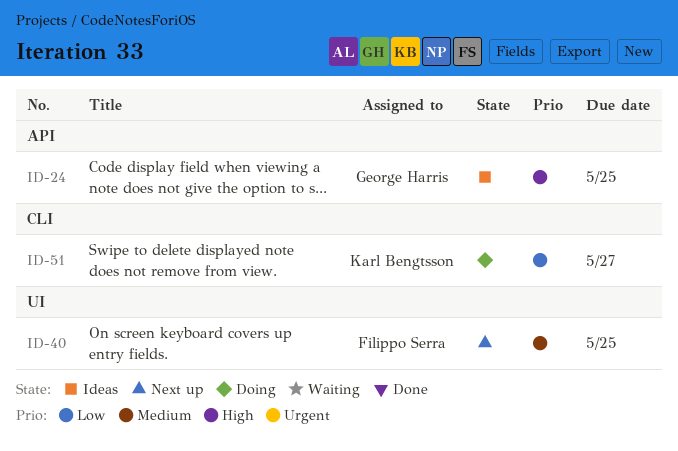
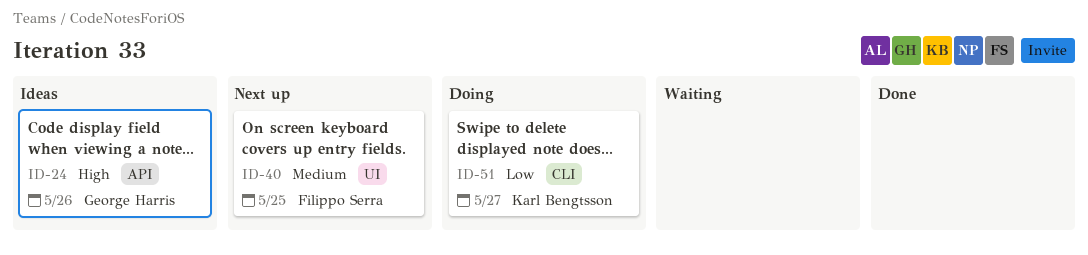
ID-24, due: May 25 -> May 26

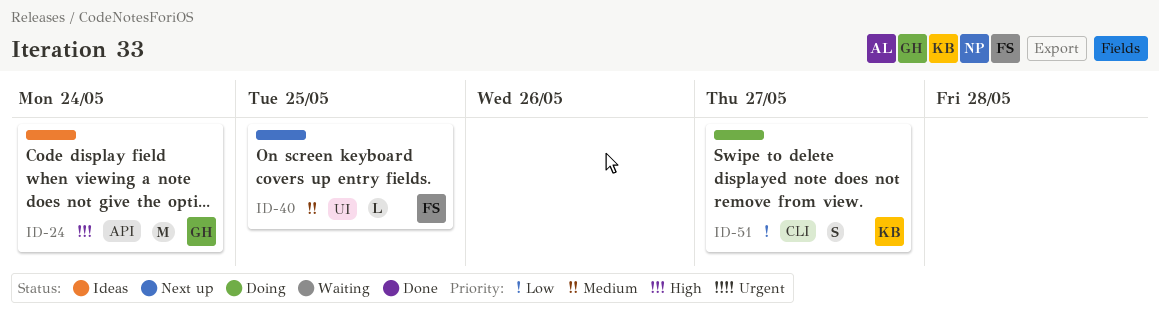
ID-24, due: May 26 -> May 24

